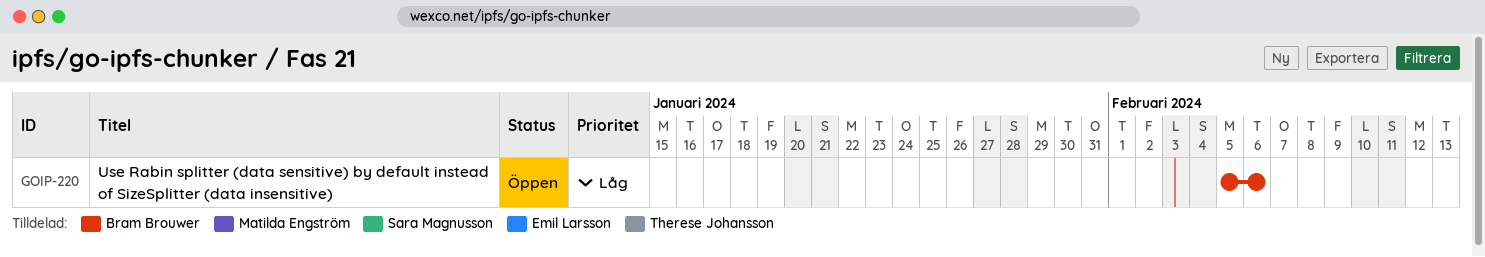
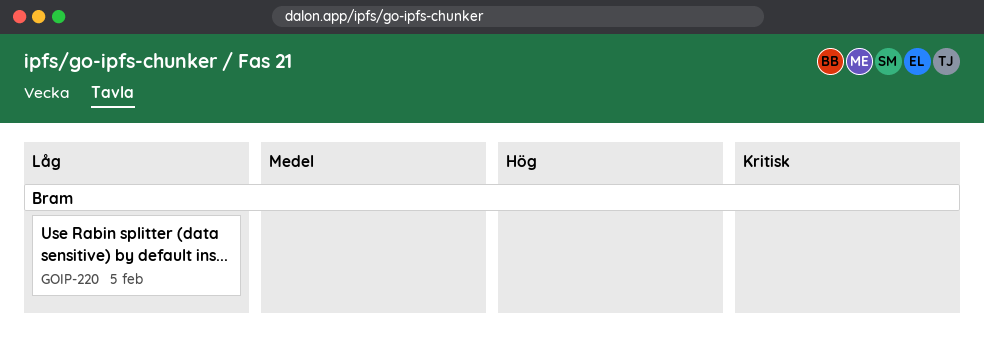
GOIP-220, due: Feb 6 -> Feb 5

